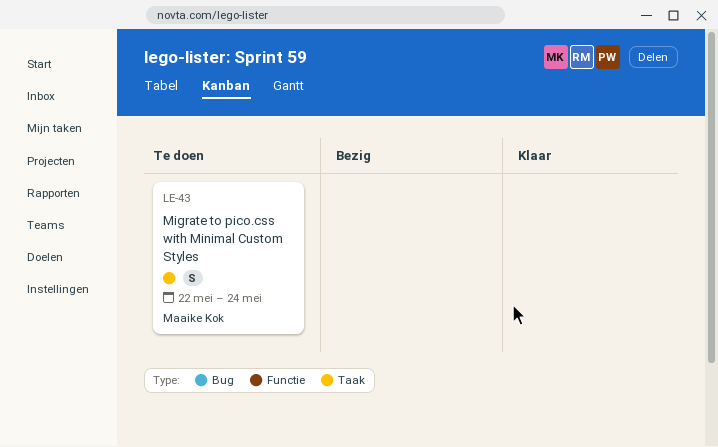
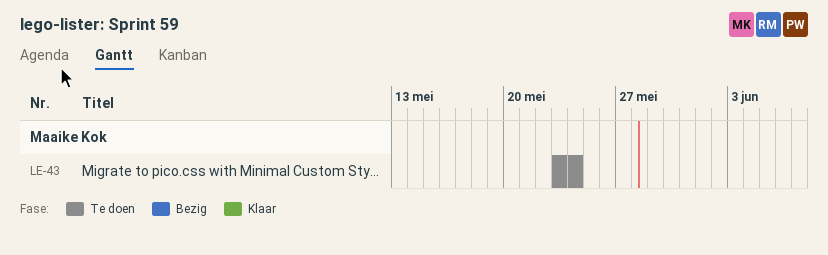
LE-43, start: May 22 -> May 23

